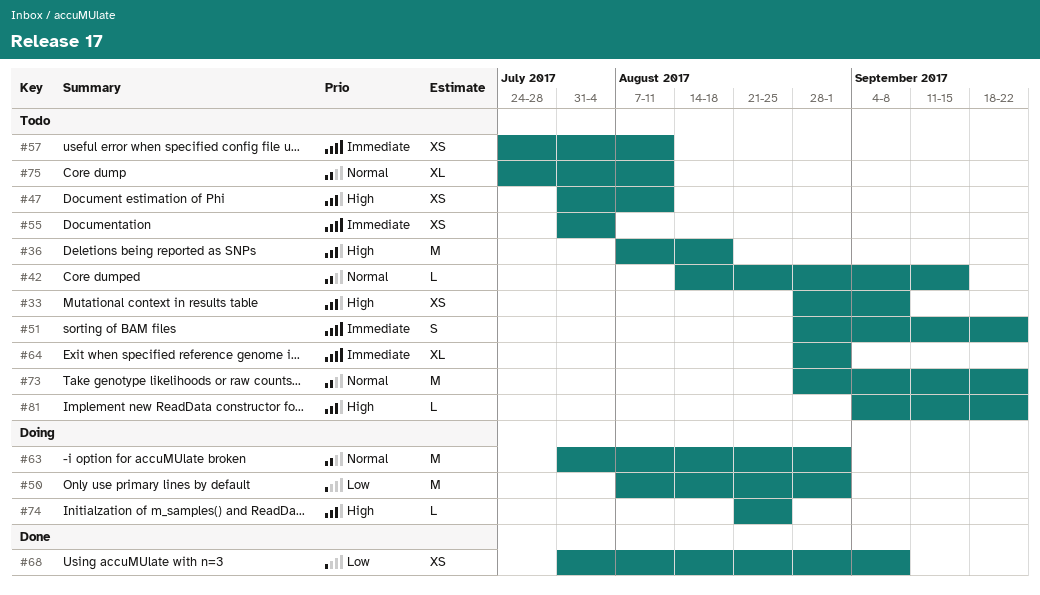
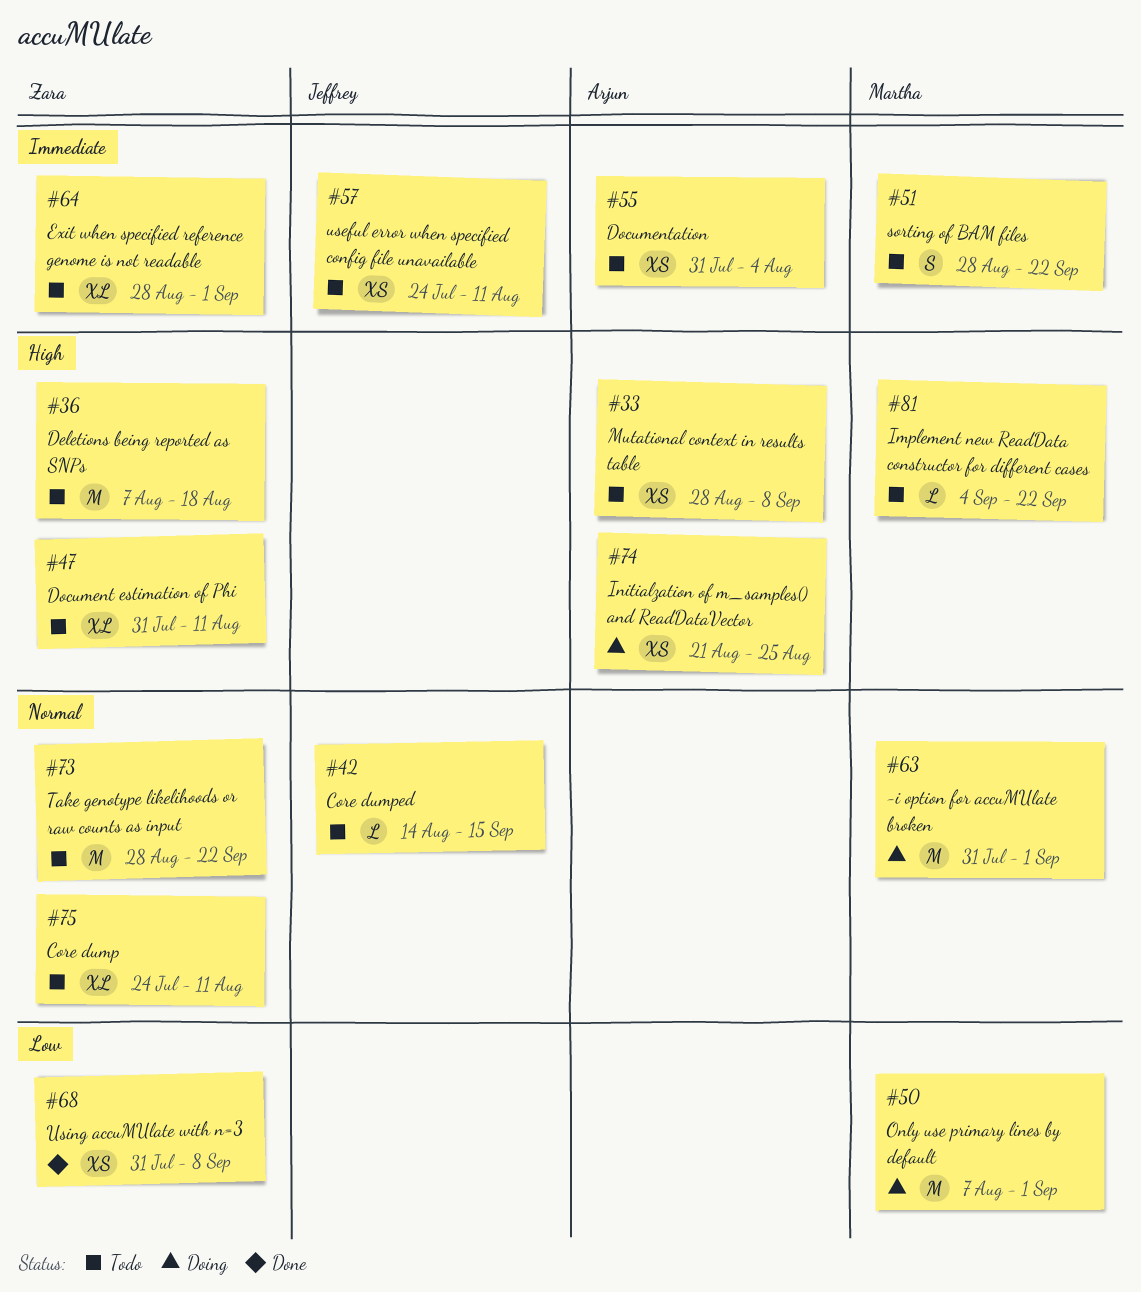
#47, estimate: XS -> XL
#74, estimate: L -> XS

